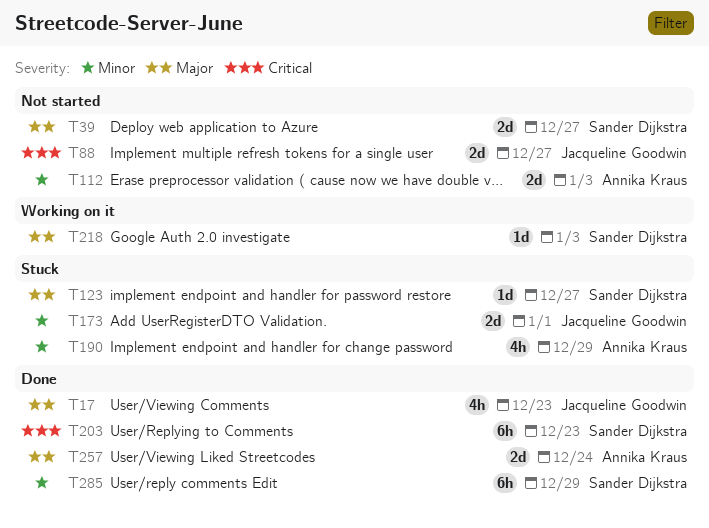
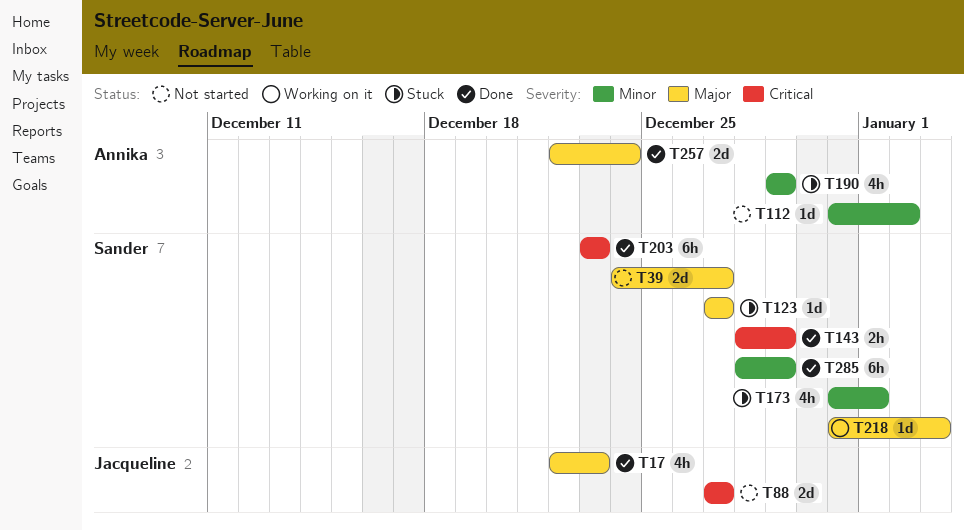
T112, estimate: 2d -> 1d
T112, due: Jan 3 -> Jan 2
T143: none -> present
T173, owner: Jacqueline Goodwin -> Sander Dijkstra
T173, estimate: 2d -> 4h

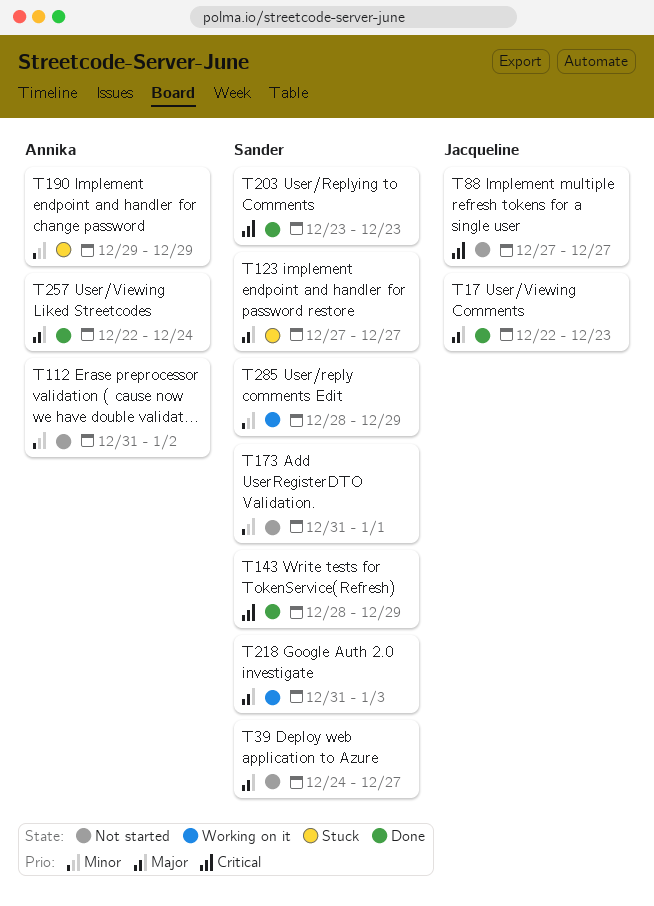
T173, status: Stuck -> Not started
T285, status: Done -> Working on it

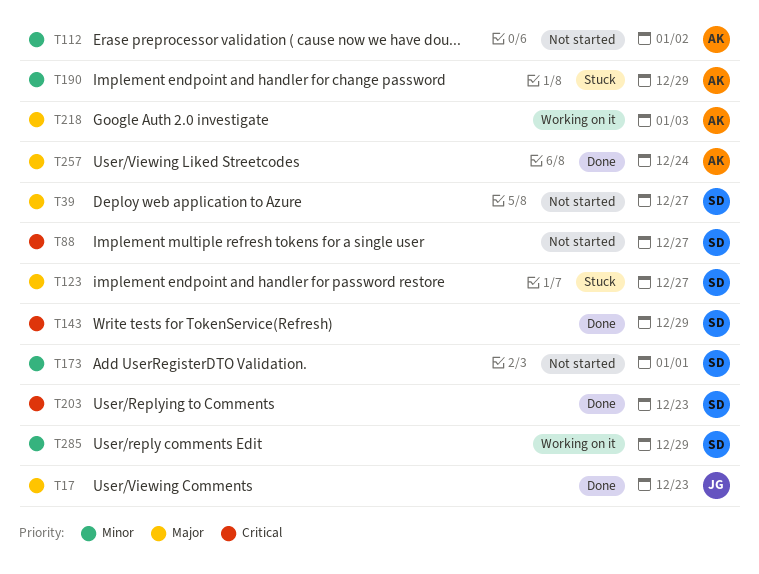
T88, owner: Jacqueline -> Sander
T218, owner: Sander -> Annika

